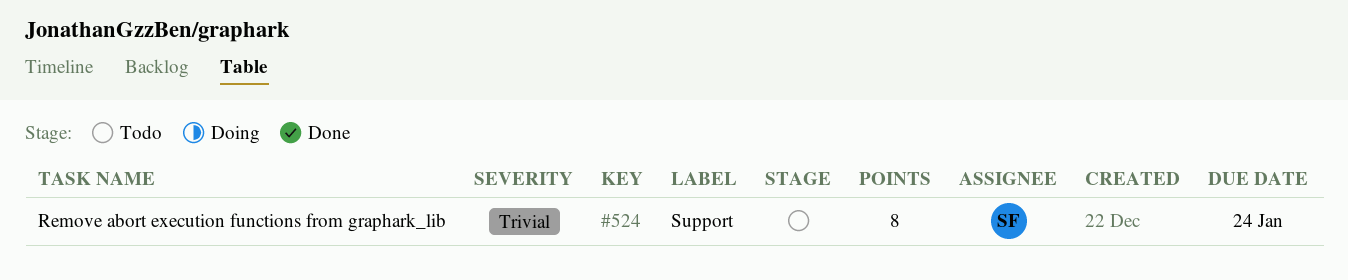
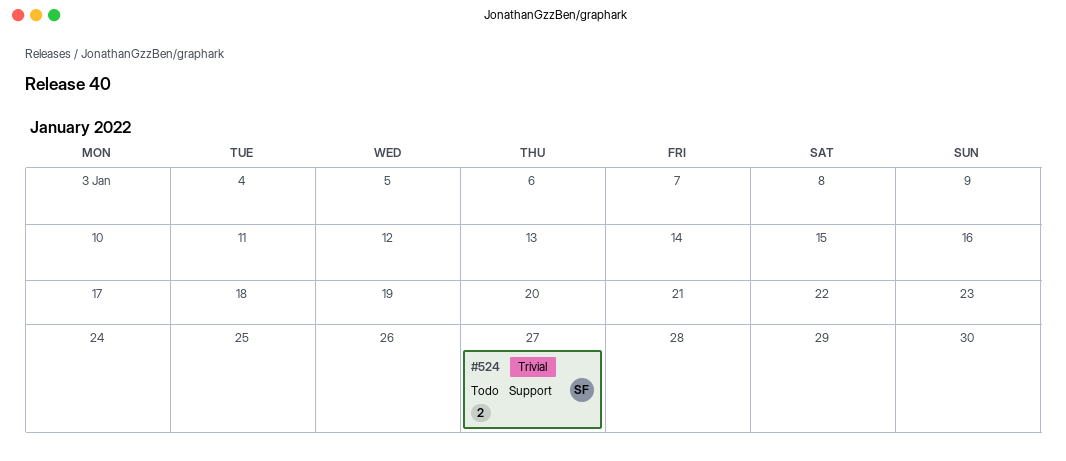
#524, estimate: 8 -> 2
#524, due: Jan 24 -> Jan 27

